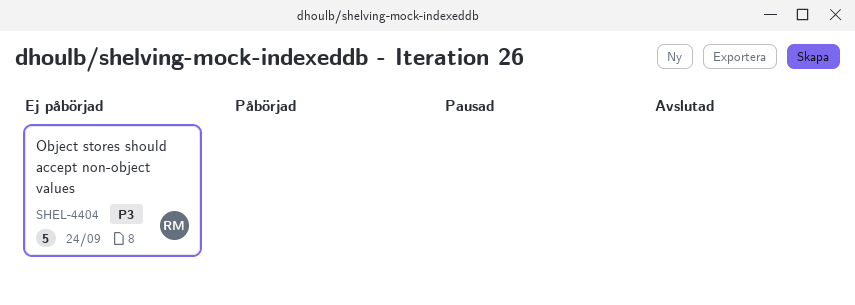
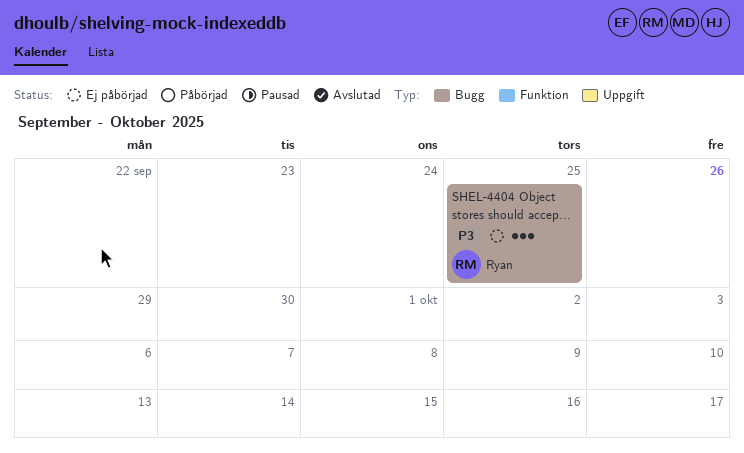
SHEL-4404, estimate: 5 -> 3
SHEL-4404, due: Sep 24 -> Sep 25

